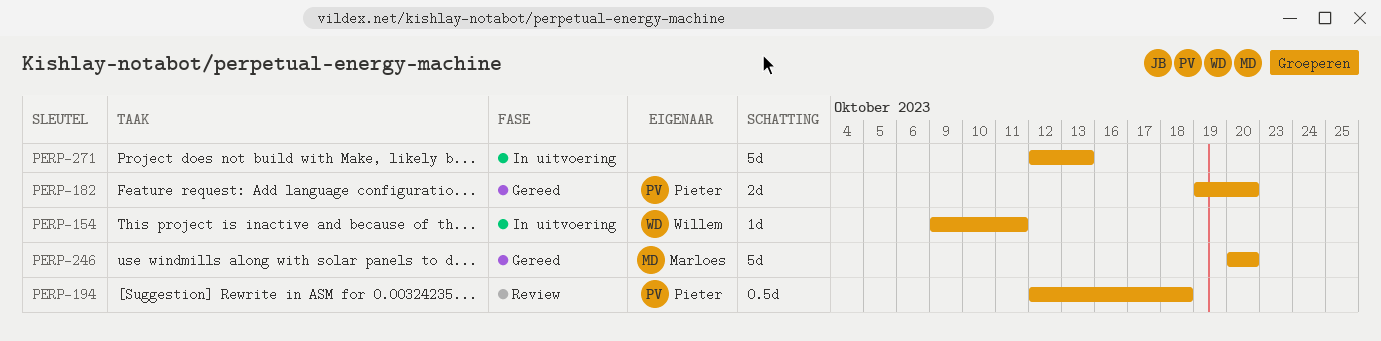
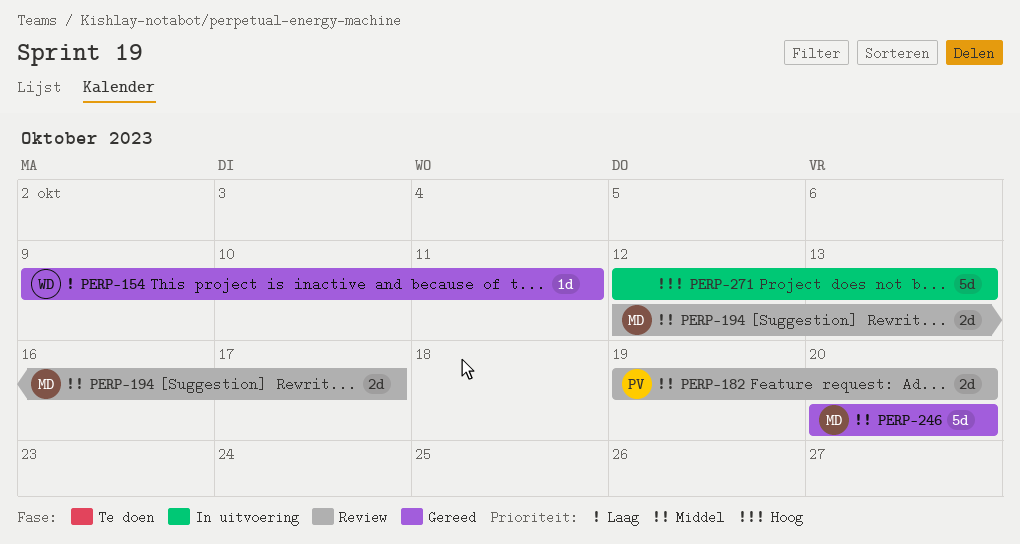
PERP-154, status: In uitvoering -> Gereed
PERP-182, status: Gereed -> Review
PERP-194, owner: Pieter -> Marloes
PERP-194, estimate: 0.5d -> 2d
PERP-194, due: Oct 18 -> Oct 17

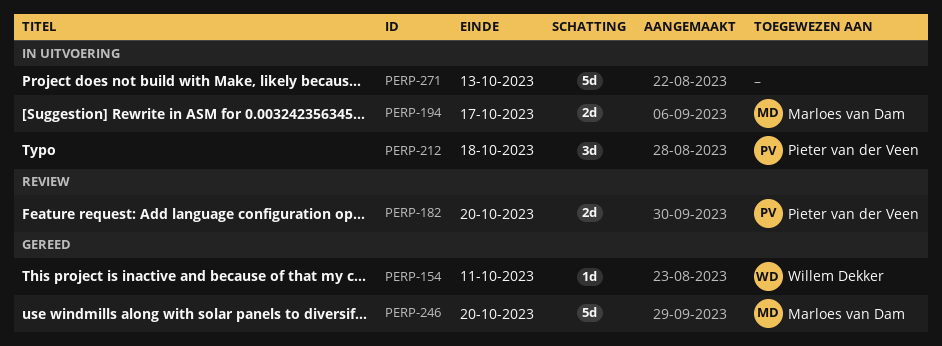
PERP-194, status: Review -> In uitvoering
PERP-212: none -> present

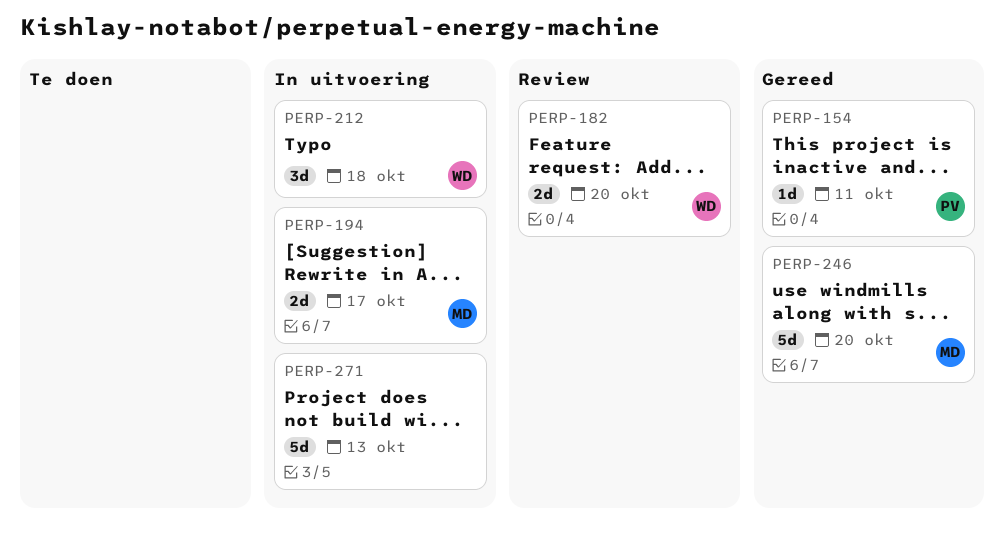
PERP-154, owner: Willem Dekker -> Pieter van der Veen
PERP-182, owner: Pieter van der Veen -> Willem Dekker
PERP-212, owner: Pieter van der Veen -> Willem Dekker

